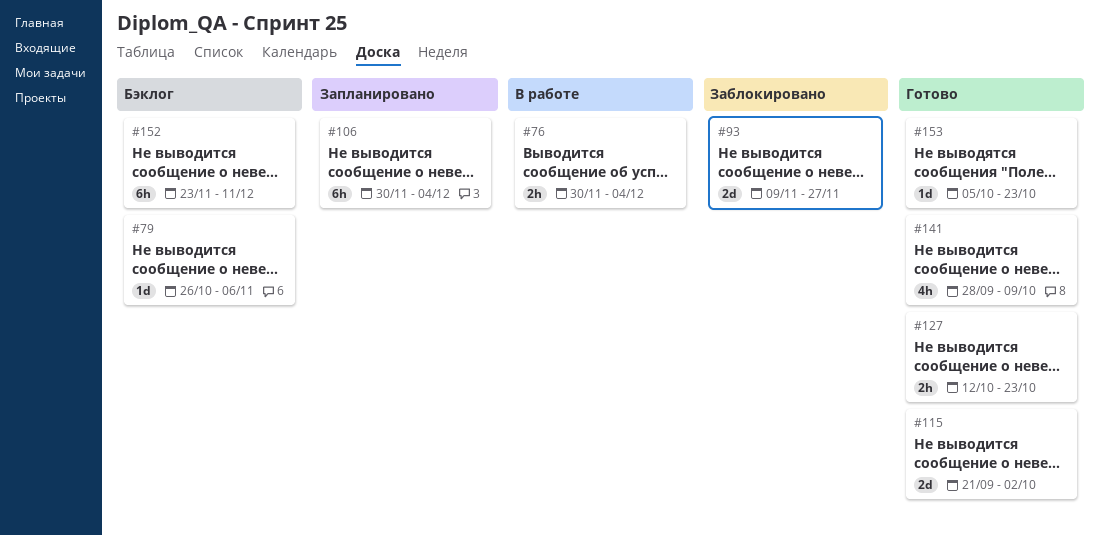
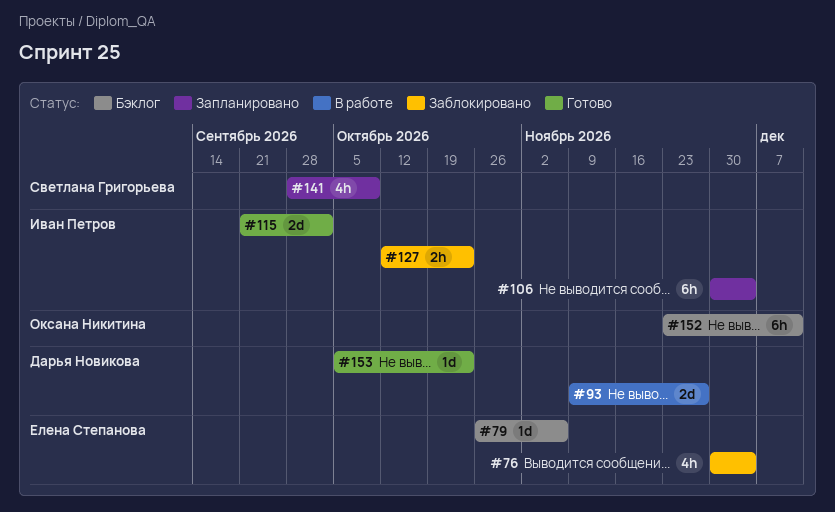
#76, status: В работе -> Заблокировано
#76, estimate: 2h -> 4h
#93, status: Заблокировано -> В работе
#127, status: Готово -> Заблокировано
#141, status: Готово -> Запланировано

